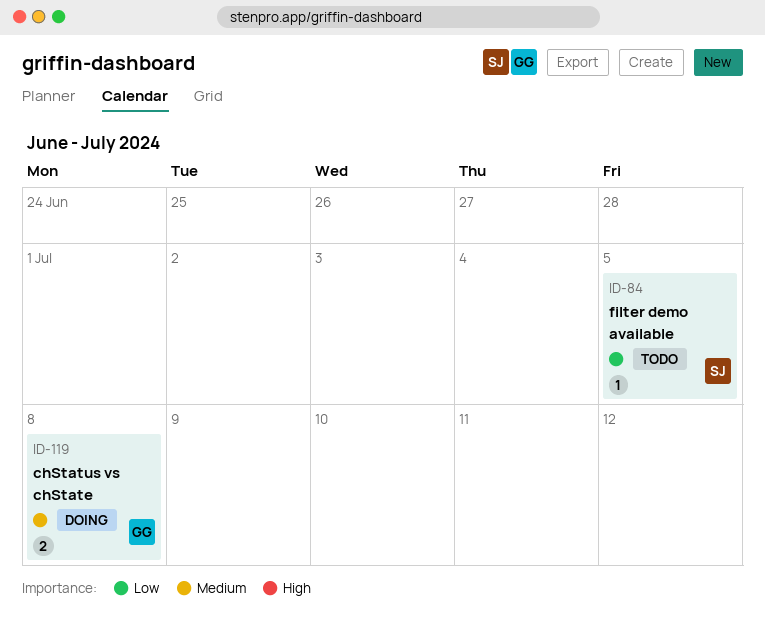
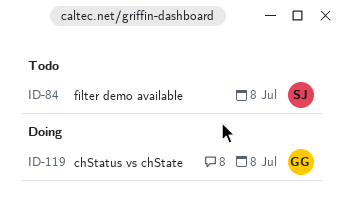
ID-84, due: Jul 5 -> Jul 8

